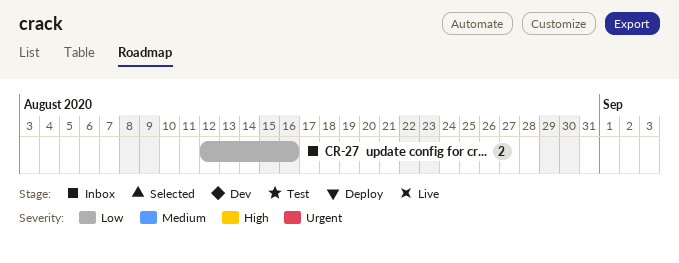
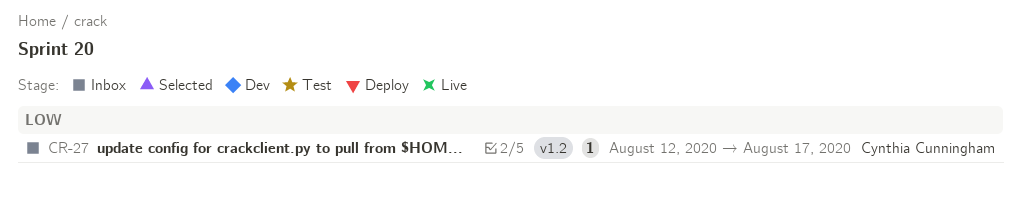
CR-27, estimate: 2 -> 1
CR-27, due: Aug 16 -> Aug 17

